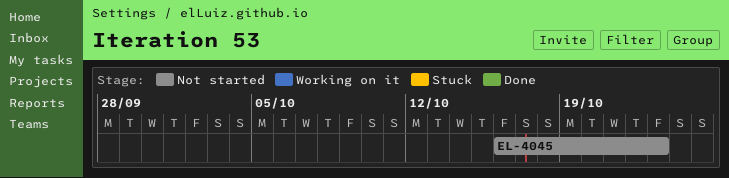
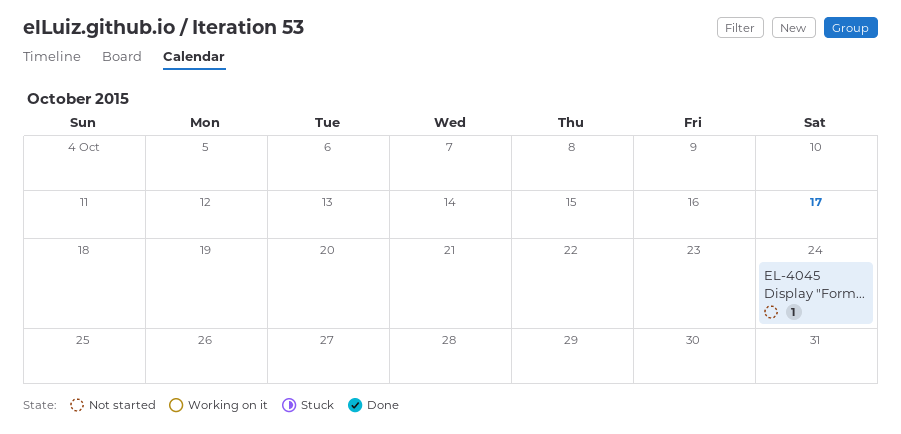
EL-4045, due: Oct 23 -> Oct 24

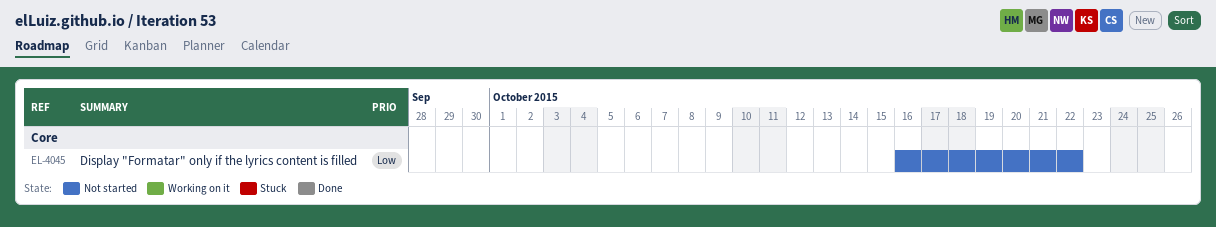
EL-4045, due: Oct 24 -> Oct 22

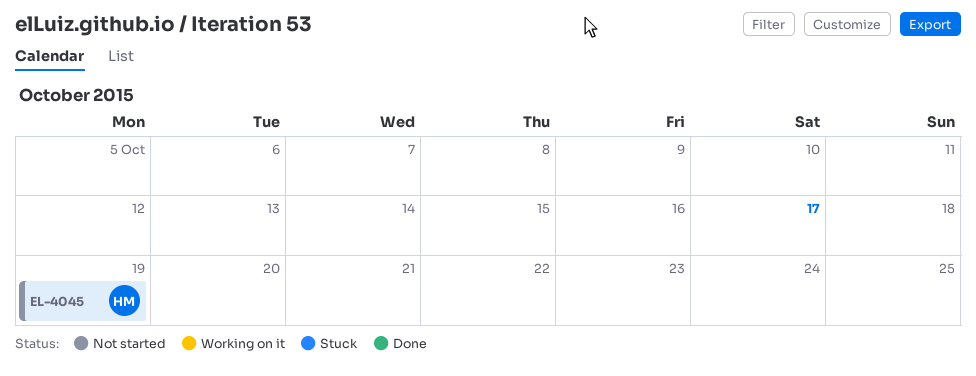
EL-4045, due: Oct 22 -> Oct 19

